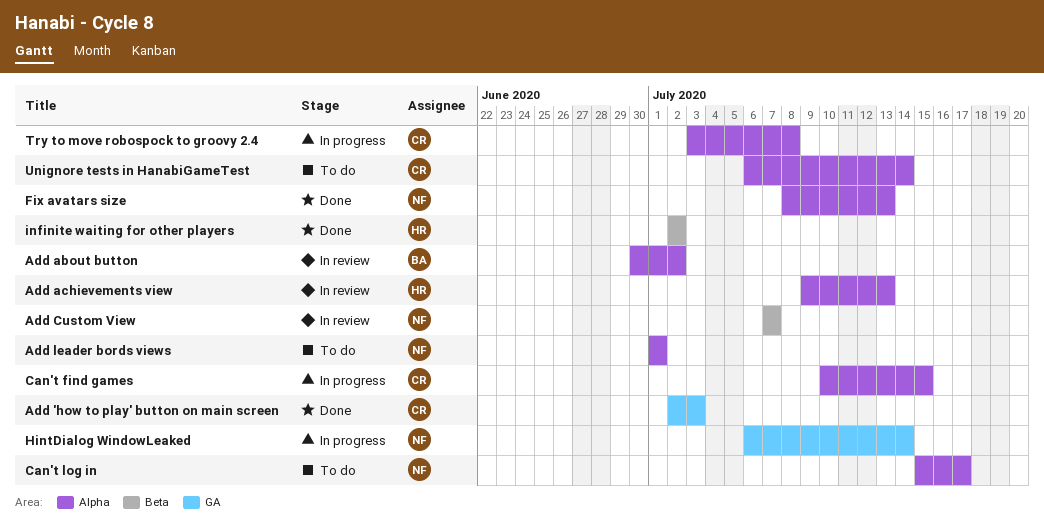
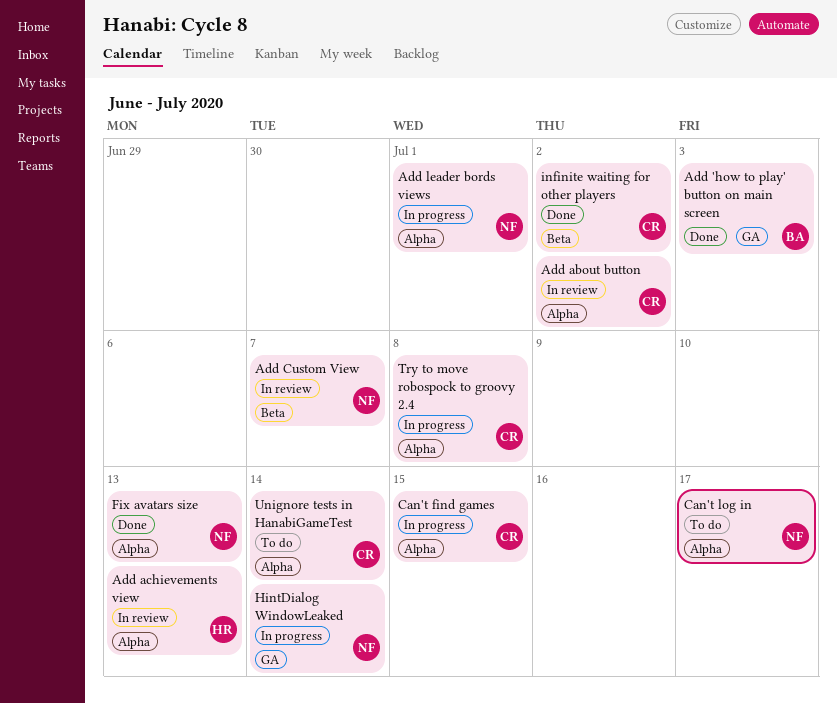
Add 'how to play' button on main screen, owner: CR -> BA
Add about button, owner: BA -> CR
Add leader bords views, status: To do -> In progress
infinite waiting for other players, owner: HR -> CR

